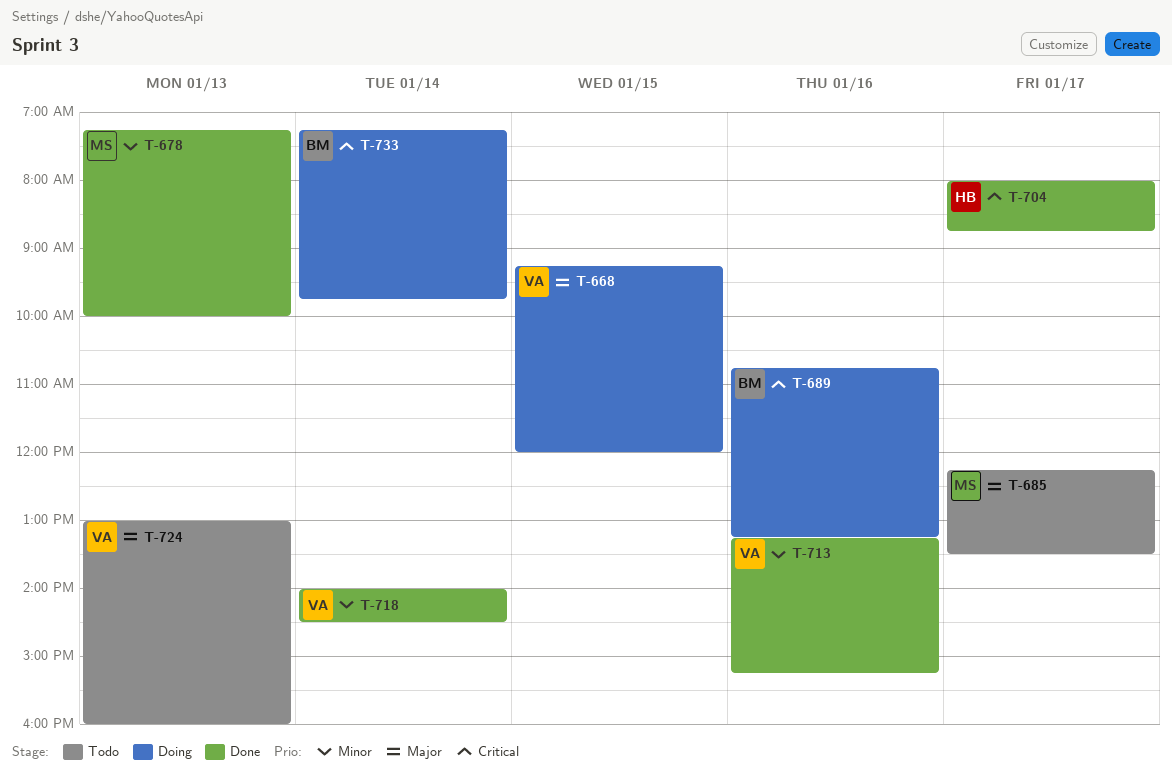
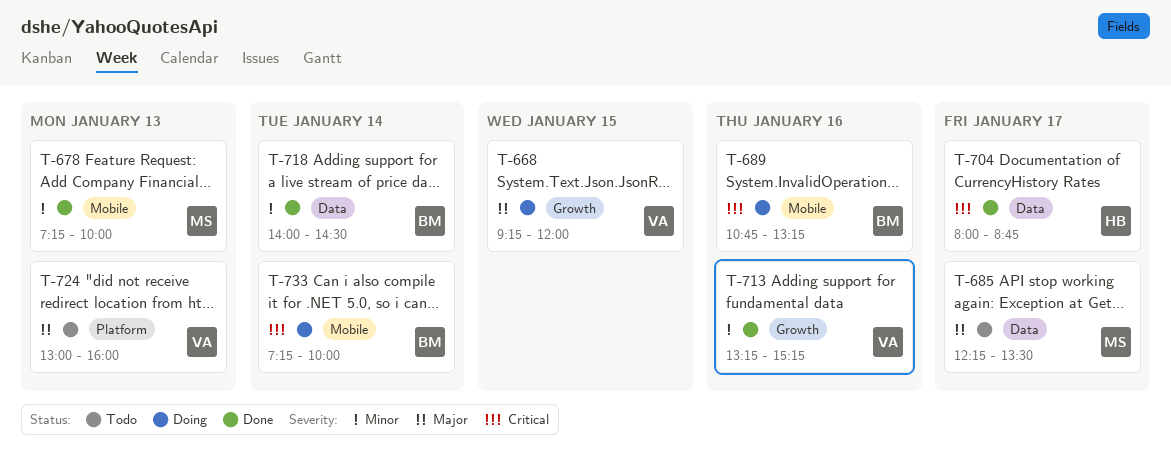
T-718, owner: VA -> BM
T-733, ends: 09:45 -> 10:00

